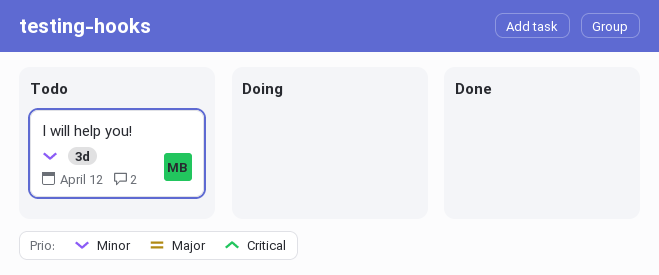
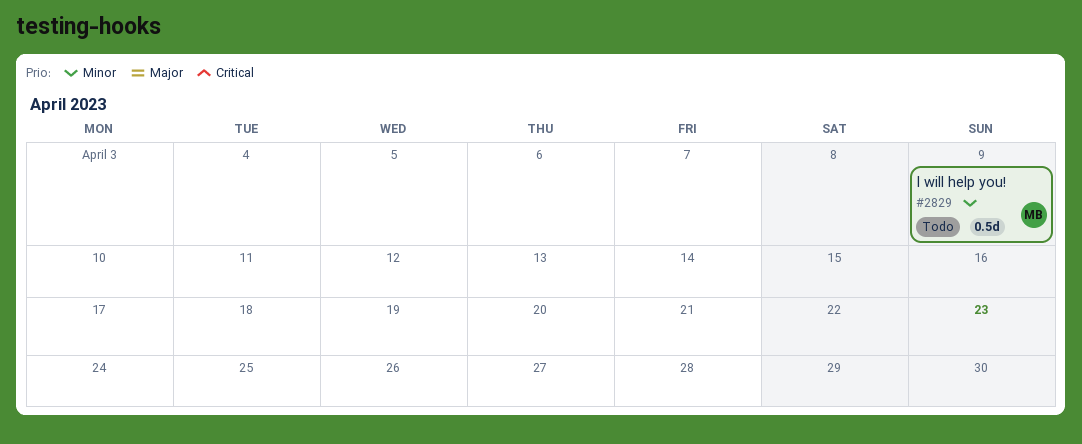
I will help you!, estimate: 3d -> 0.5d
I will help you!, due: Apr 12 -> Apr 9

